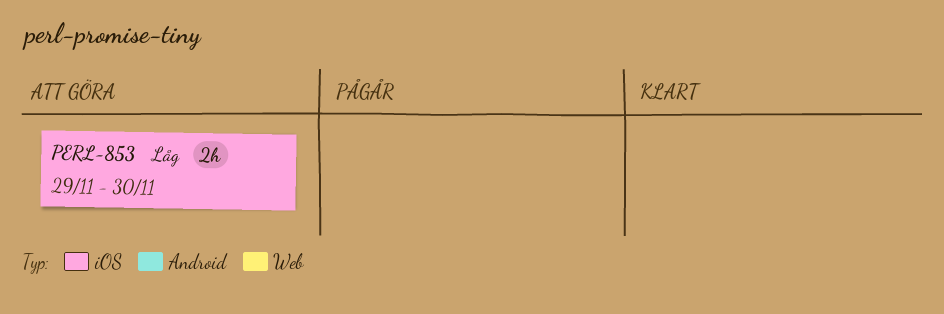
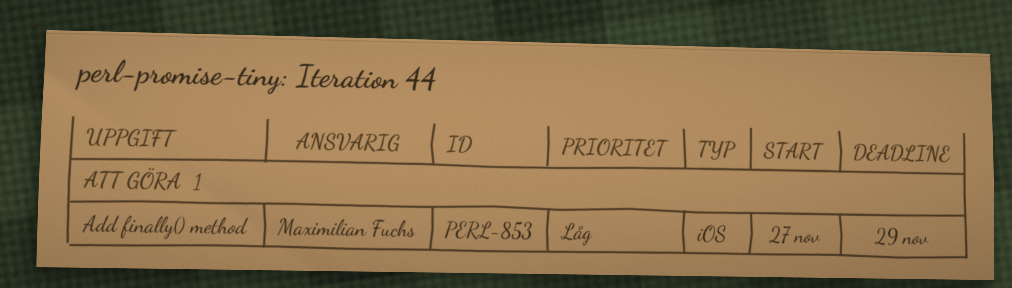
PERL-853, start: Nov 29 -> Nov 27
PERL-853, due: Nov 30 -> Nov 29

